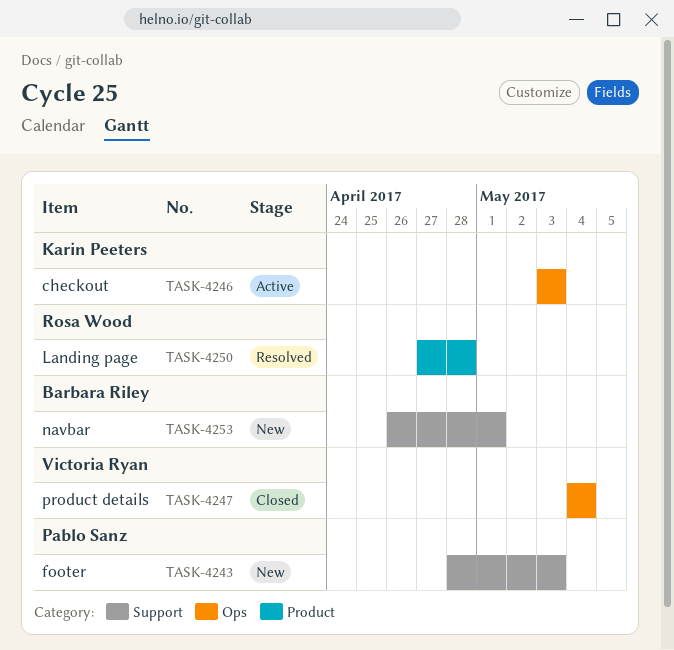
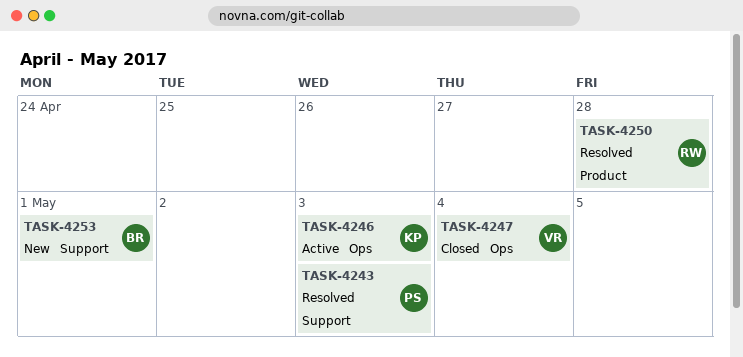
TASK-4243, status: New -> Resolved

